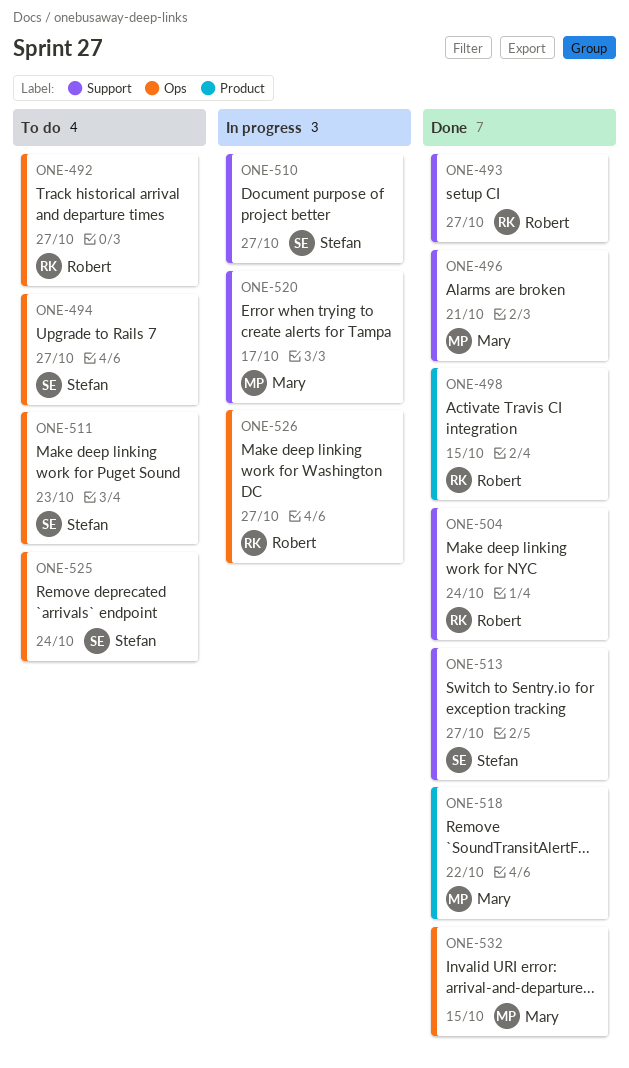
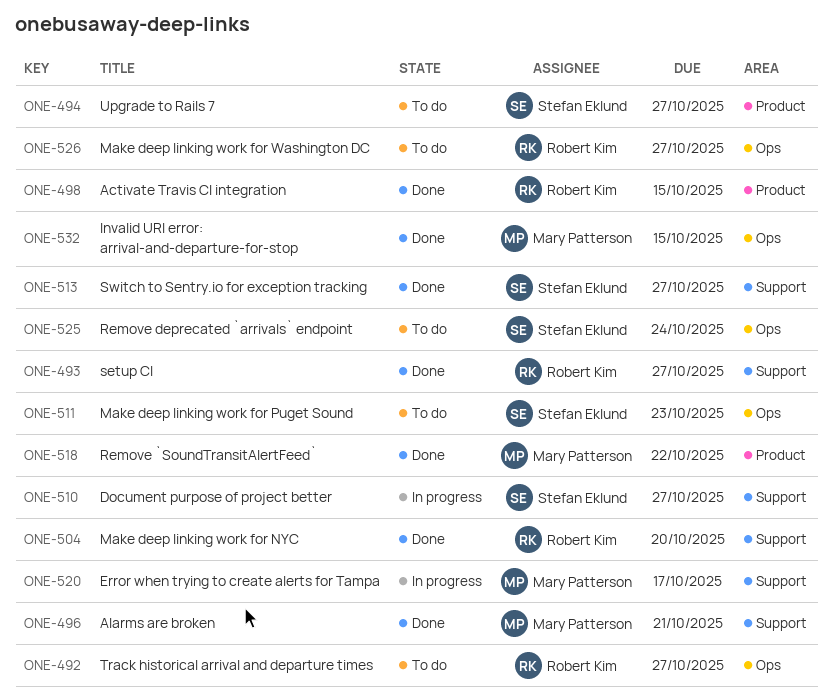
ONE-494, label: Ops -> Product
ONE-504, due: Oct 24 -> Oct 20
ONE-526, status: In progress -> To do

